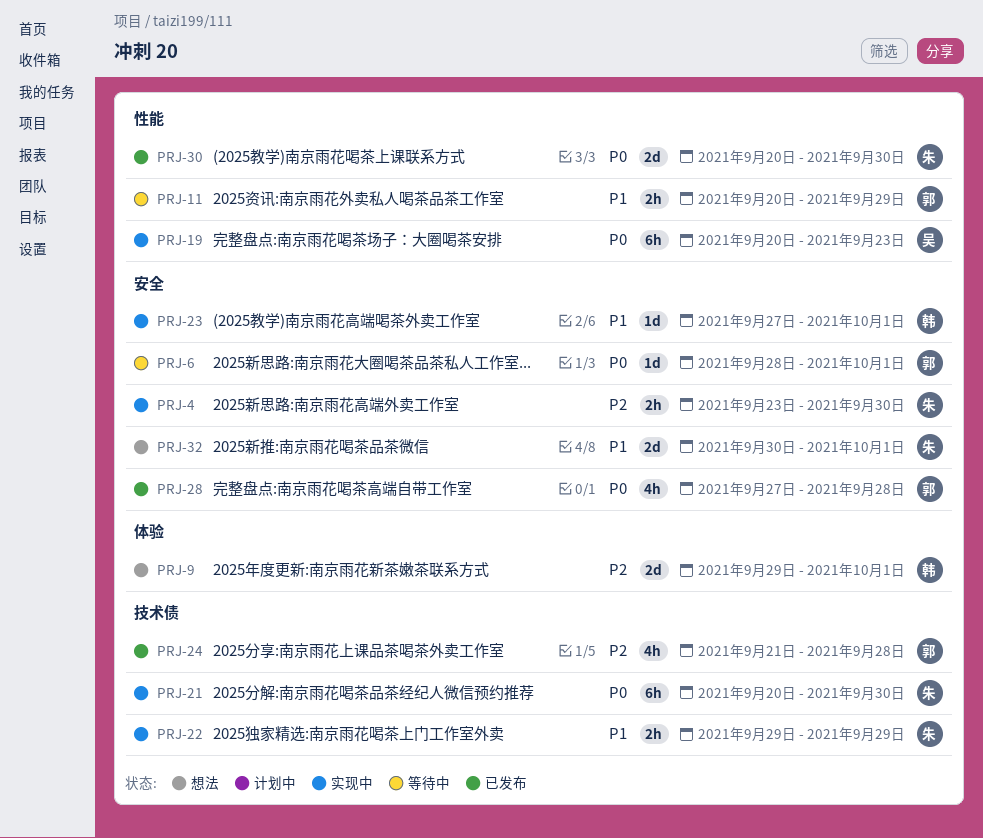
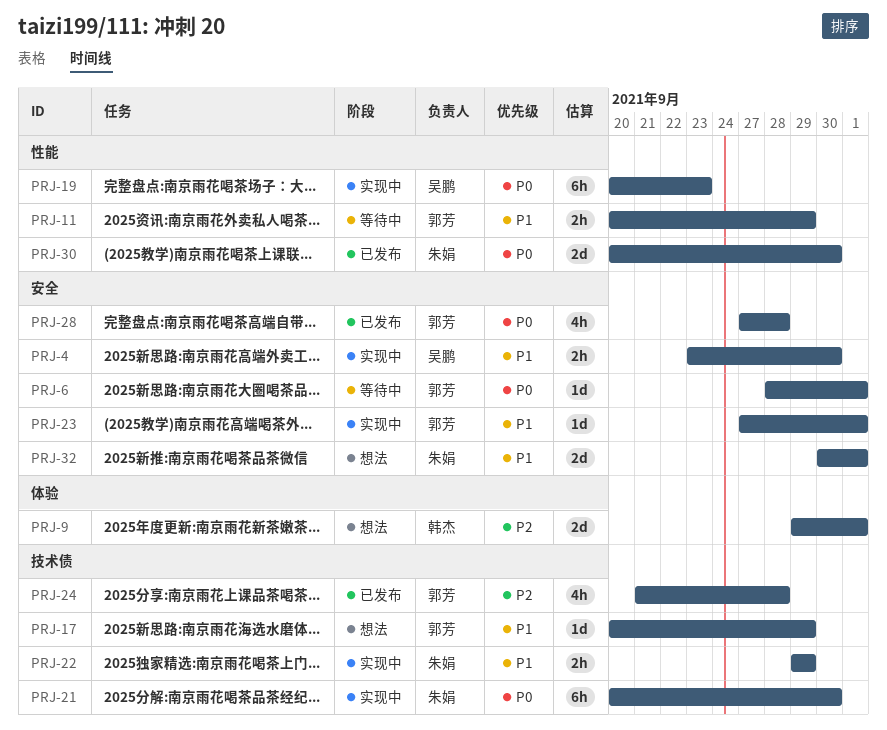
PRJ-4, owner: 朱娟 -> 吴鹏
PRJ-4, priority: P2 -> P1
PRJ-17: none -> present
PRJ-23, owner: 韩杰 -> 郭芳

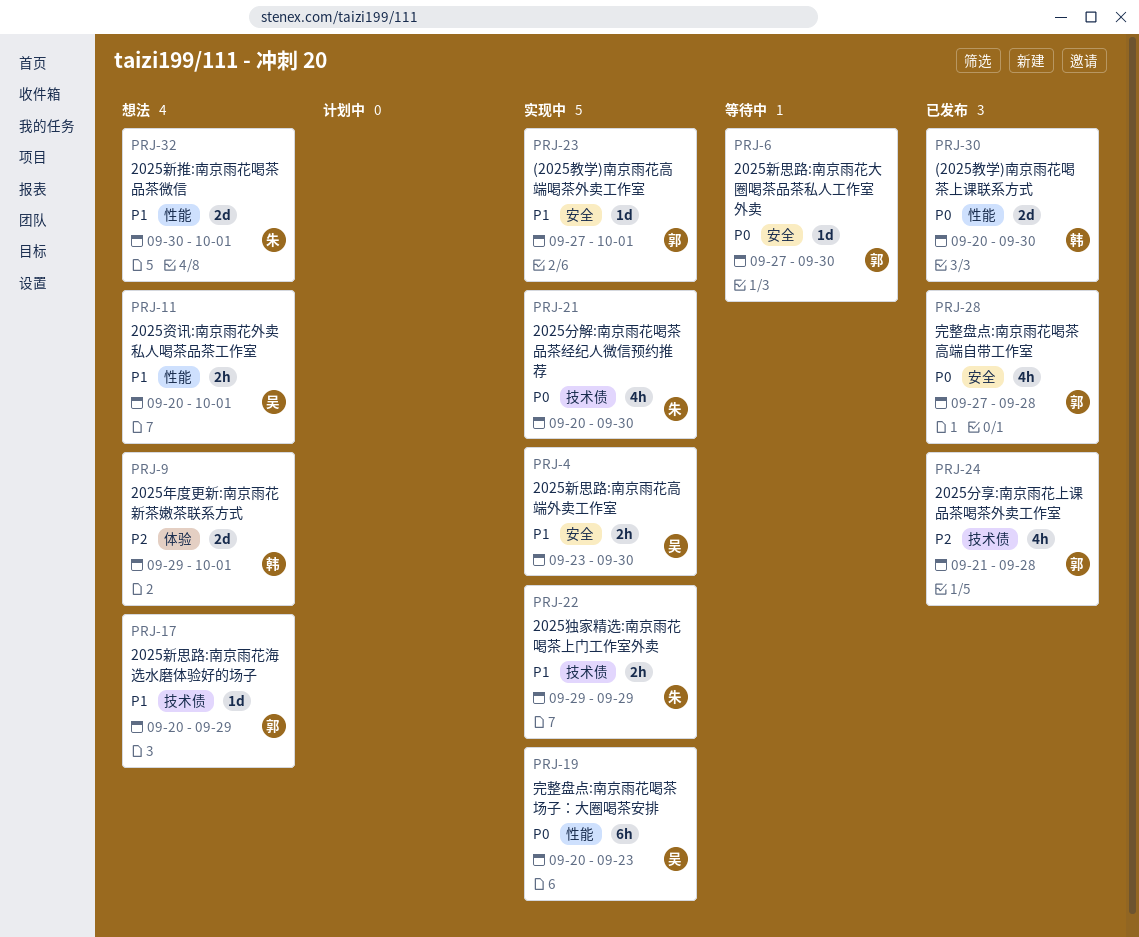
PRJ-6, start: Sep 28 -> Sep 27
PRJ-6, due: Oct 1 -> Sep 30
PRJ-11, status: 等待中 -> 想法
PRJ-11, owner: 郭芳 -> 吴鹏
PRJ-11, due: Sep 29 -> Oct 1
PRJ-21, estimate: 6h -> 4h
PRJ-30, owner: 朱娟 -> 韩杰
PRJ-32, label: 安全 -> 性能

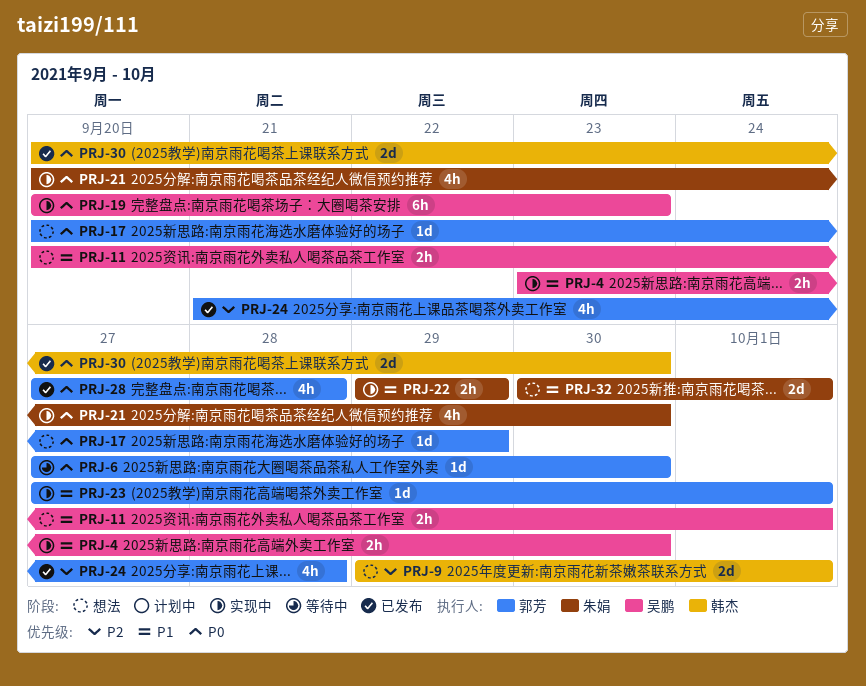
PRJ-17, priority: P1 -> P0

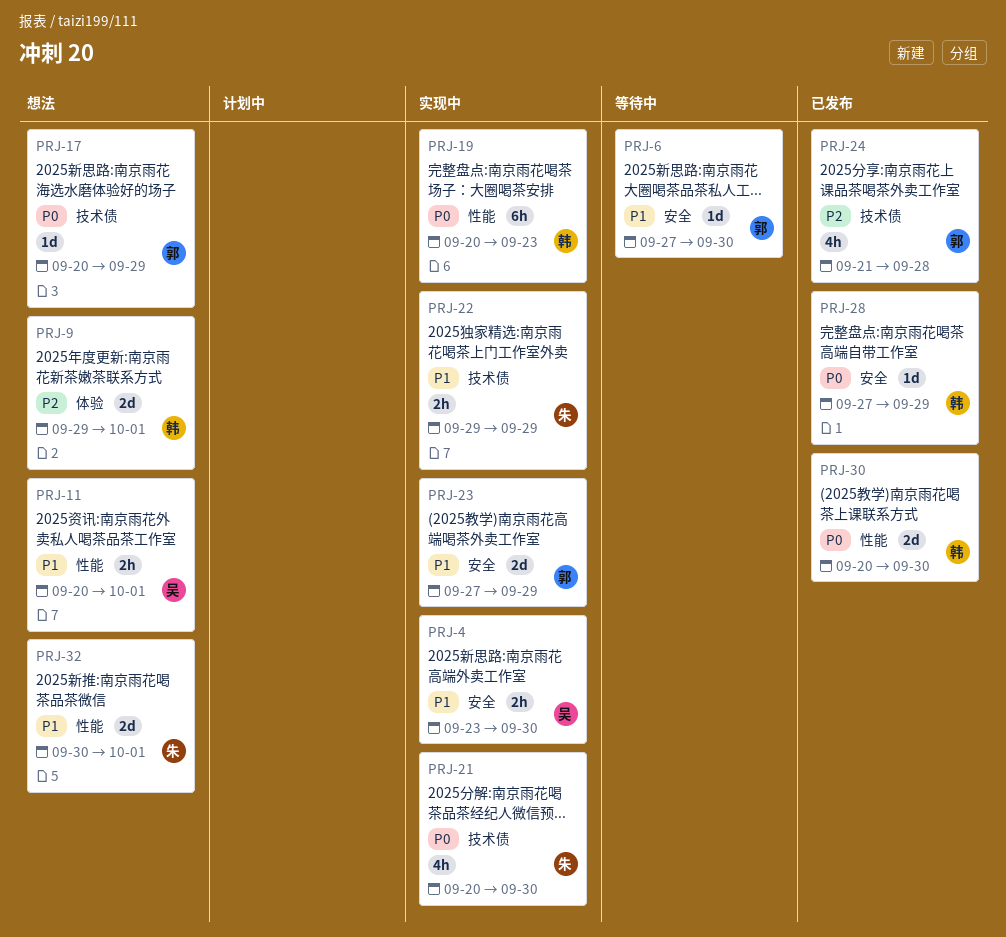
PRJ-6, priority: P0 -> P1
PRJ-19, owner: 吴鹏 -> 韩杰
PRJ-23, estimate: 1d -> 2d
PRJ-23, due: Oct 1 -> Sep 29
PRJ-28, owner: 郭芳 -> 韩杰
PRJ-28, estimate: 4h -> 1d
PRJ-28, due: Sep 28 -> Sep 29

